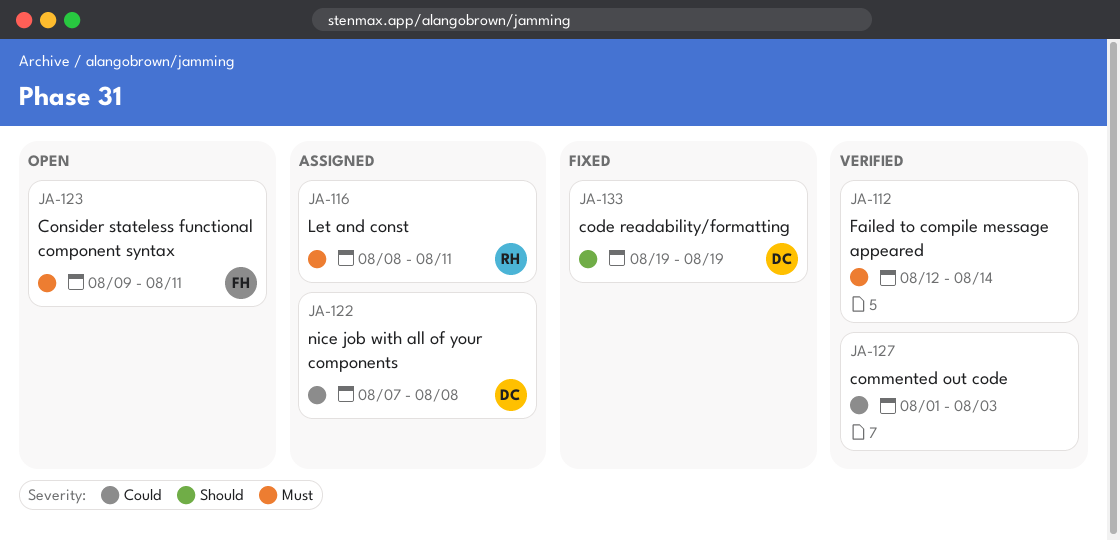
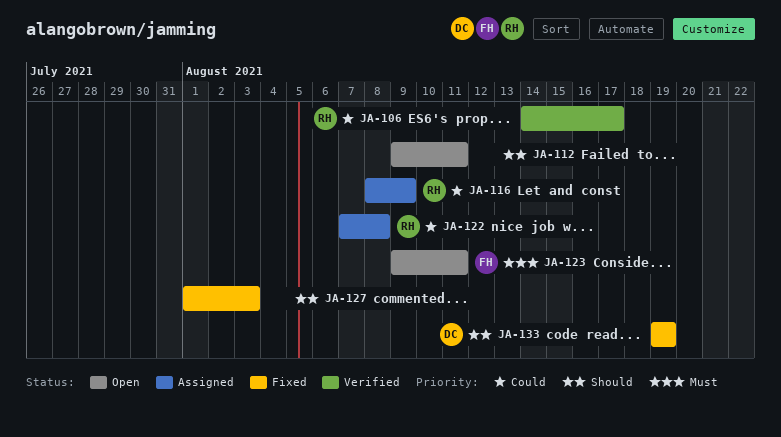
JA-106: none -> present
JA-112, status: Verified -> Open
JA-112, priority: Must -> Should
JA-112, start: Aug 12 -> Aug 9
JA-112, due: Aug 14 -> Aug 11
JA-116, priority: Must -> Could
JA-116, due: Aug 11 -> Aug 9
JA-122, owner: DC -> RH
JA-127, status: Verified -> Fixed
JA-127, priority: Could -> Should

